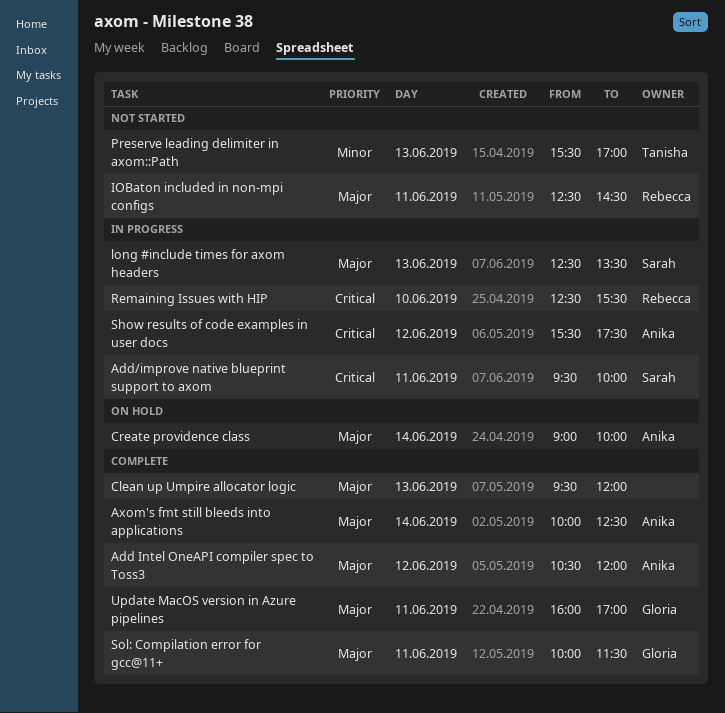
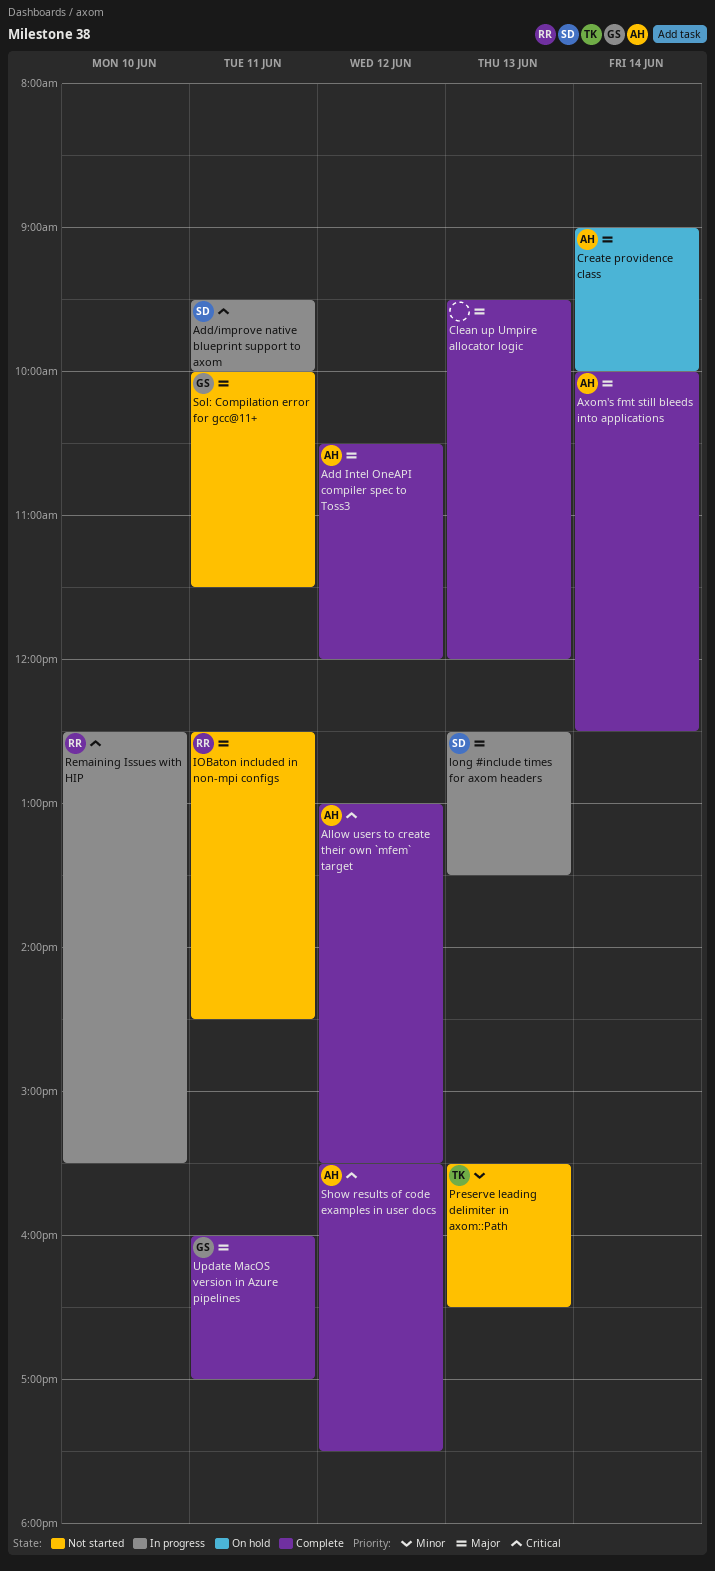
Allow users to create their own `mfem` target: none -> present
Preserve leading delimiter in axom::Path, ends: 17:00 -> 16:30
Show results of code examples in user docs, status: In progress -> Complete
Sol: Compilation error for gcc@11+, status: Complete -> Not started

